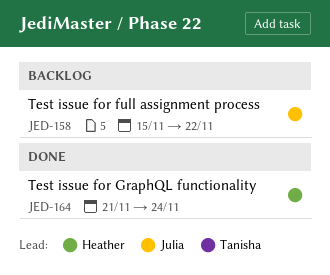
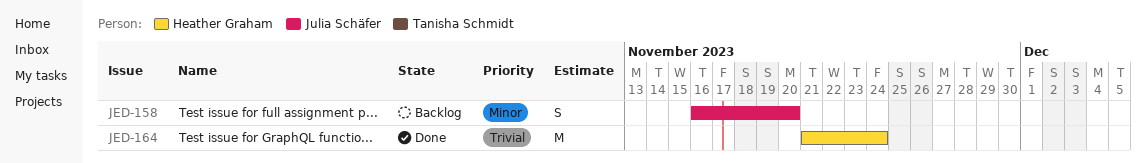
JED-158, start: Nov 15 -> Nov 16
JED-158, due: Nov 22 -> Nov 20

